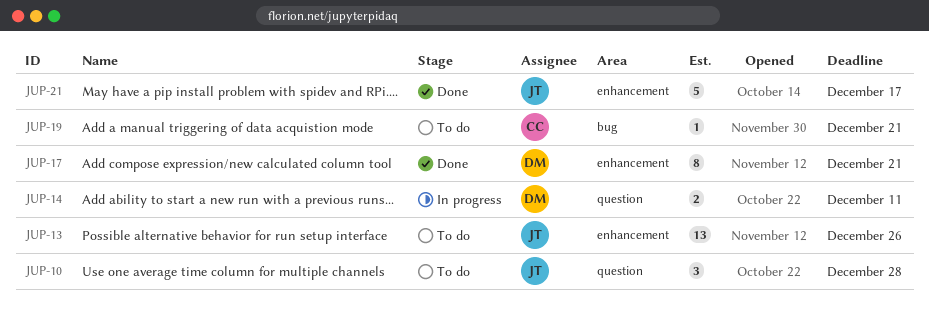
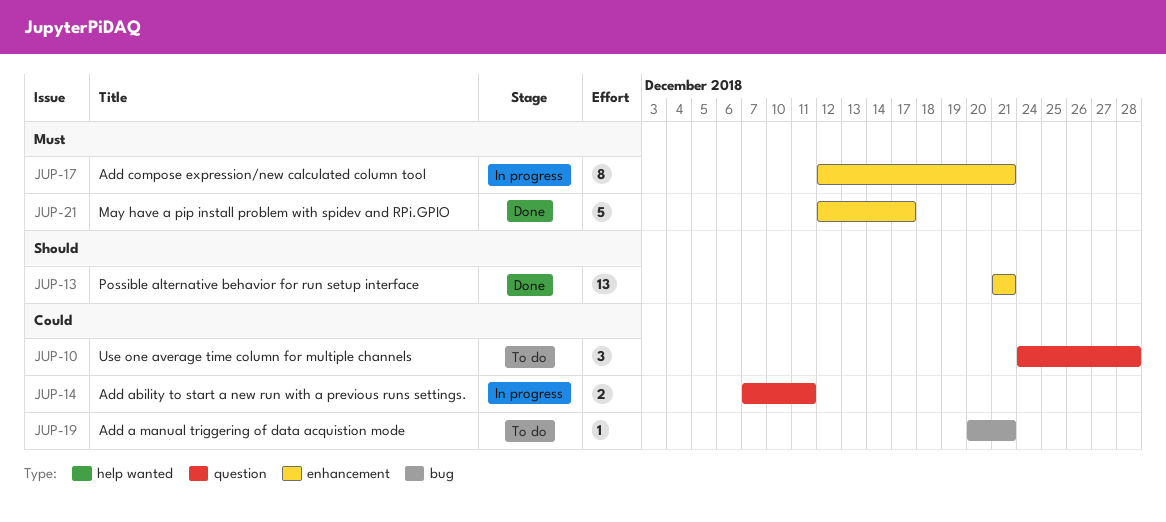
JUP-13, status: To do -> Done
JUP-13, due: Dec 26 -> Dec 21
JUP-17, status: Done -> In progress

